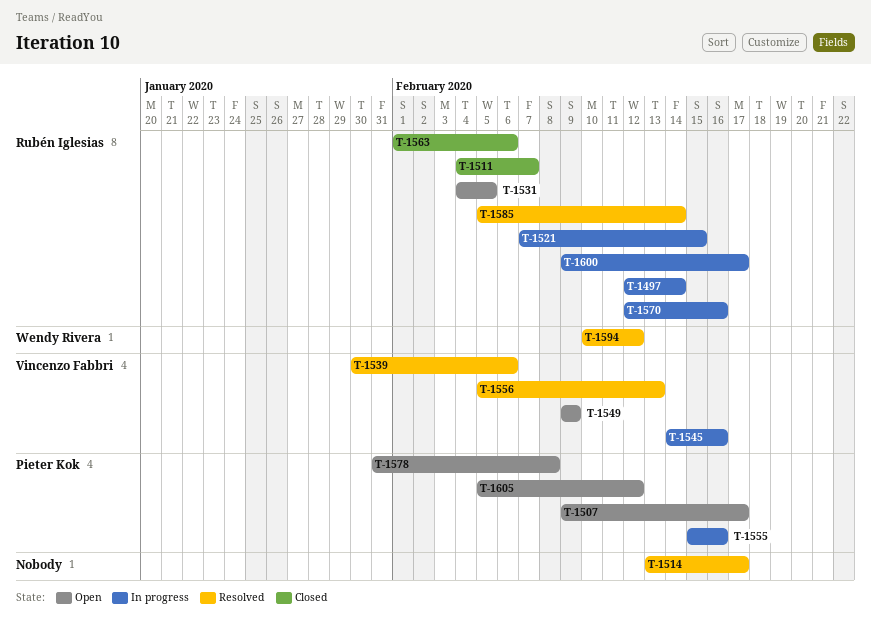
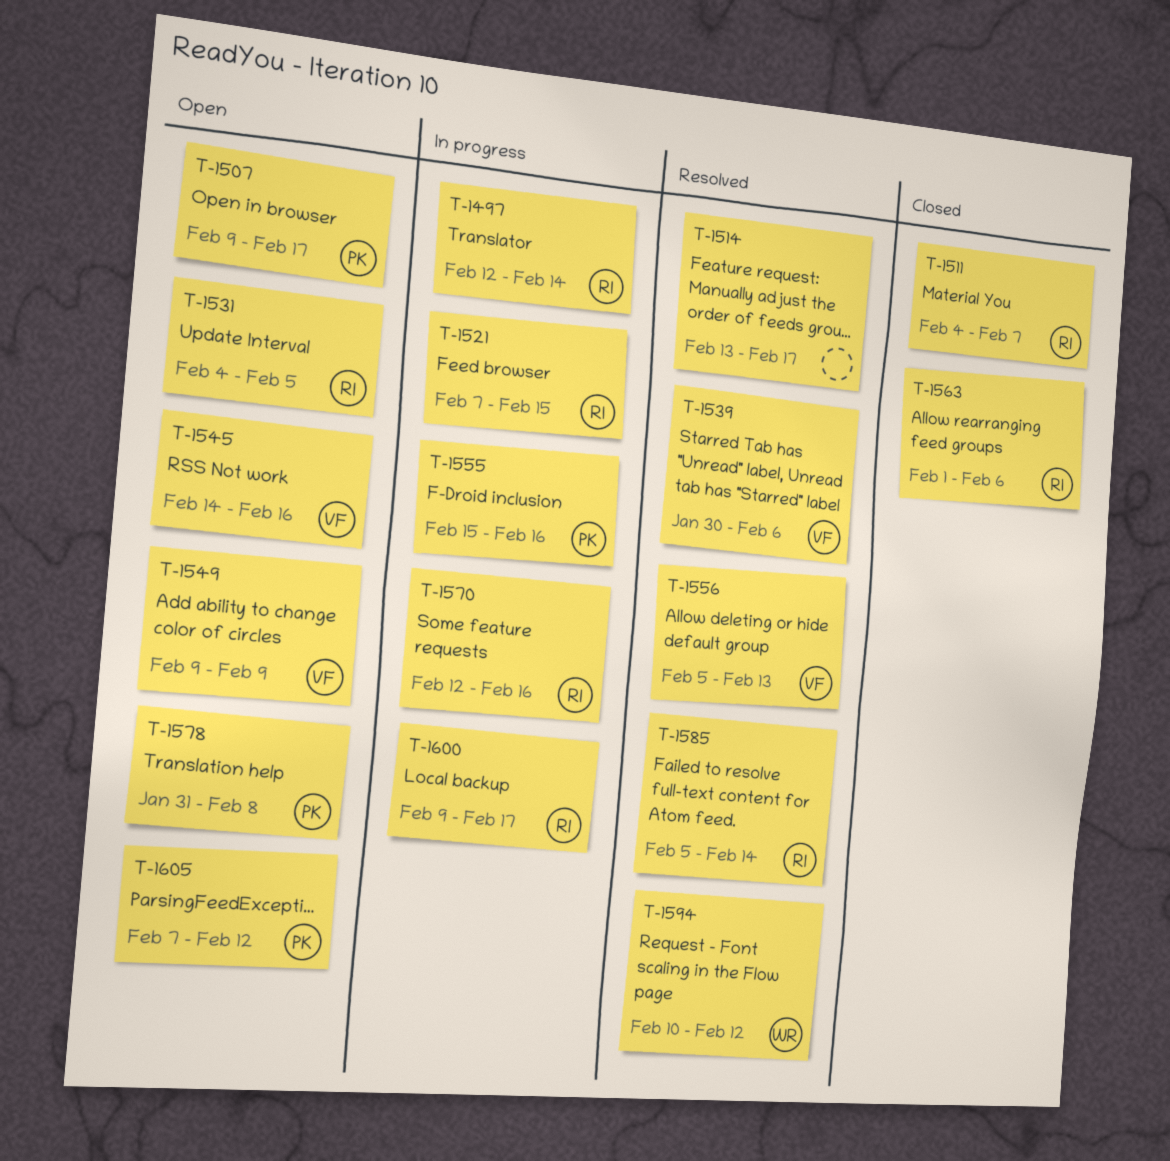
T-1545, status: In progress -> Open
T-1605, start: Feb 5 -> Feb 7

